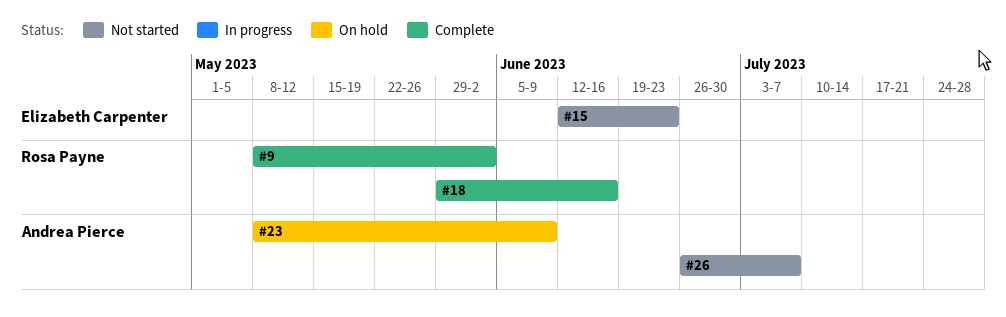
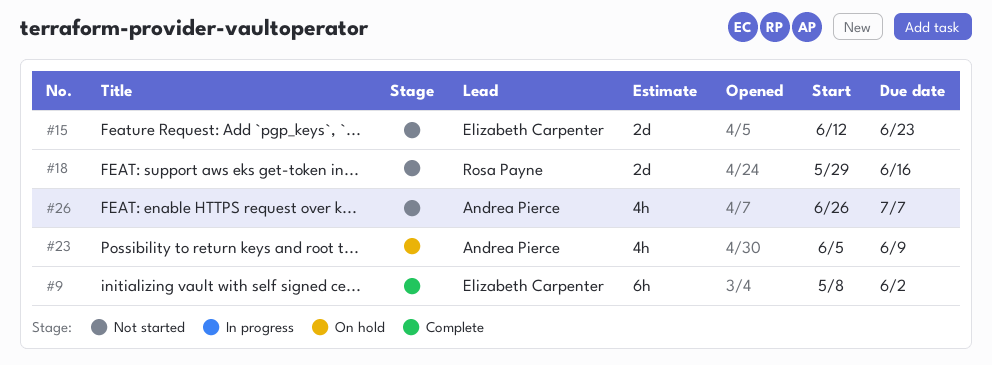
#9, owner: Rosa Payne -> Elizabeth Carpenter
#18, status: Complete -> Not started
#23, start: May 8 -> Jun 5

